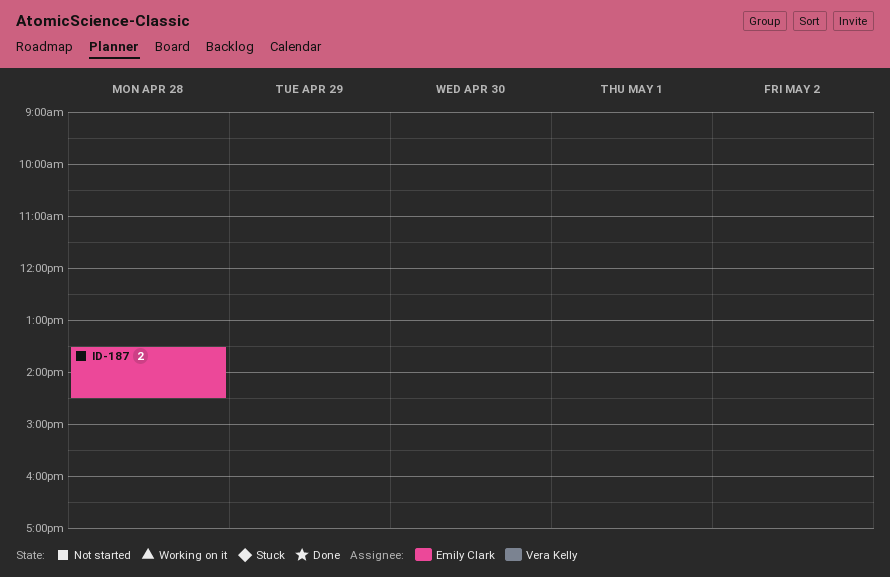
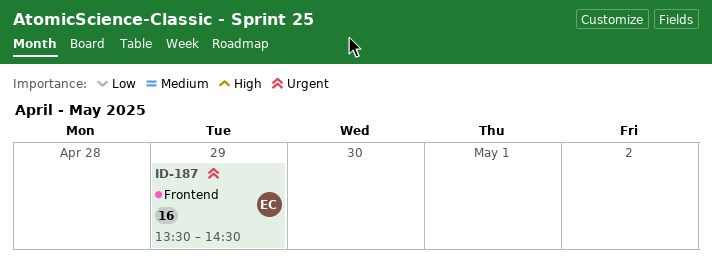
ID-187, estimate: 2 -> 16
ID-187, day: Apr 28 -> Apr 29

